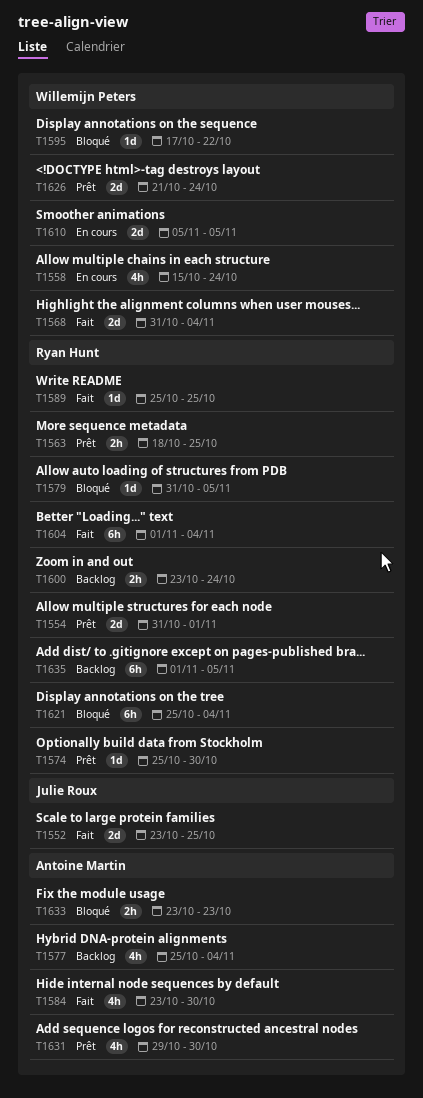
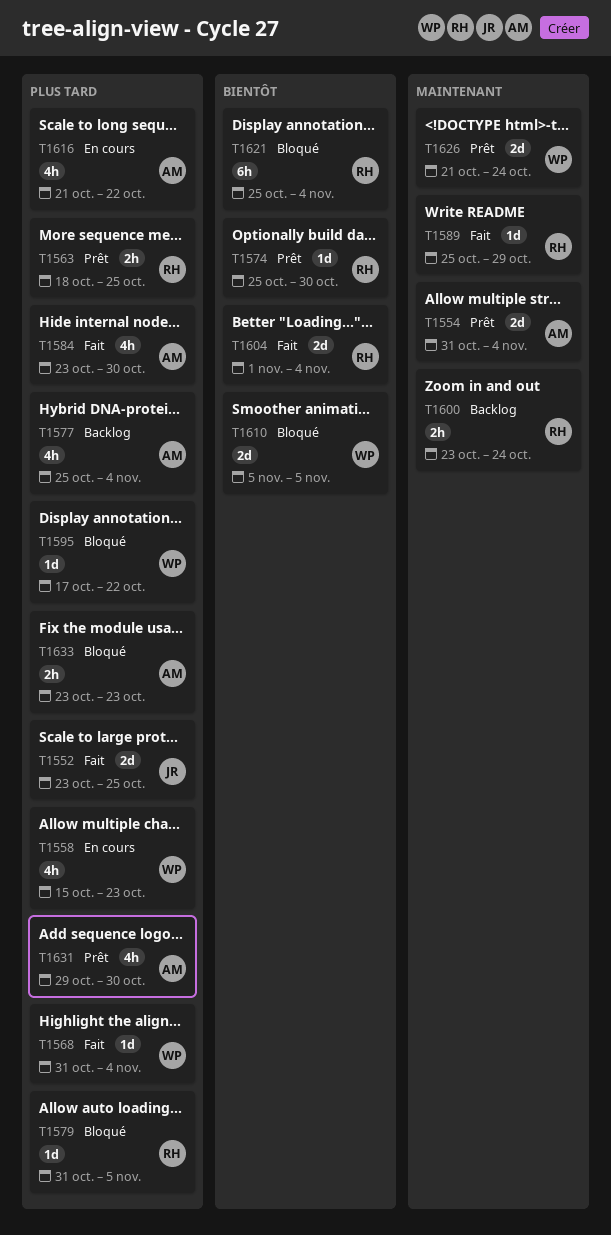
T1554, owner: Ryan Hunt -> Antoine Martin
T1554, due: Nov 1 -> Nov 4
T1558, due: Oct 24 -> Oct 23
T1568, estimate: 2d -> 1d
T1589, due: Oct 25 -> Oct 29
T1604, estimate: 6h -> 2d
T1610, status: En cours -> Bloqué
T1616: none -> present
T1635: present -> none

